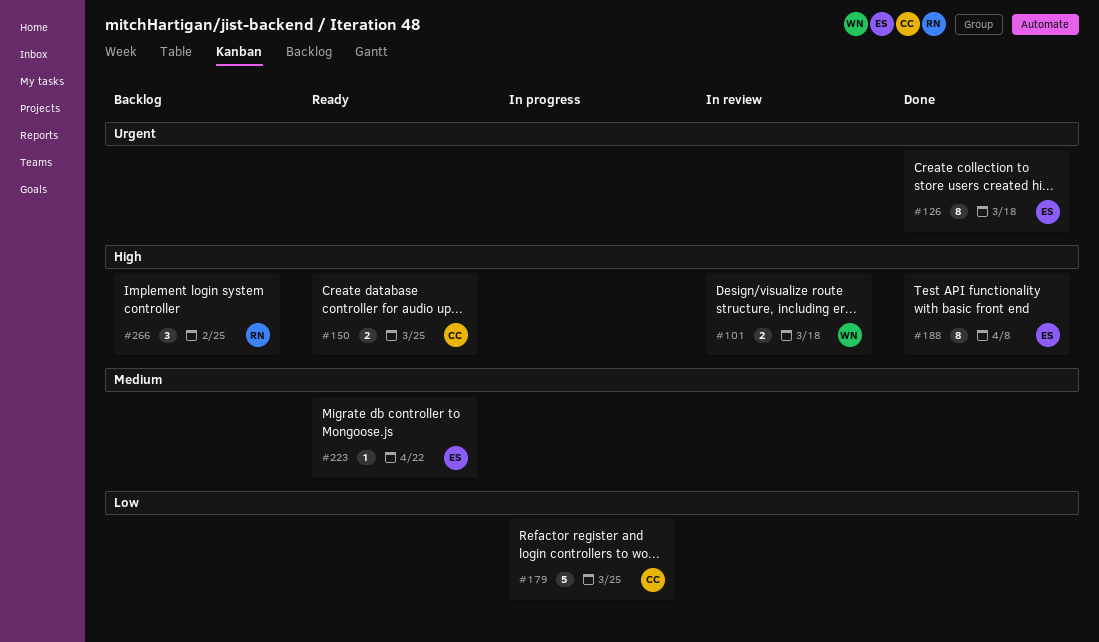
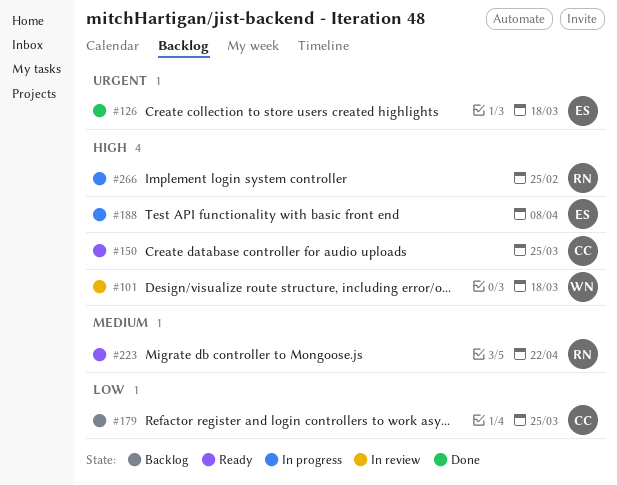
#179, status: In progress -> Backlog
#188, status: Done -> In progress
#223, owner: ES -> RN
#266, status: Backlog -> In progress

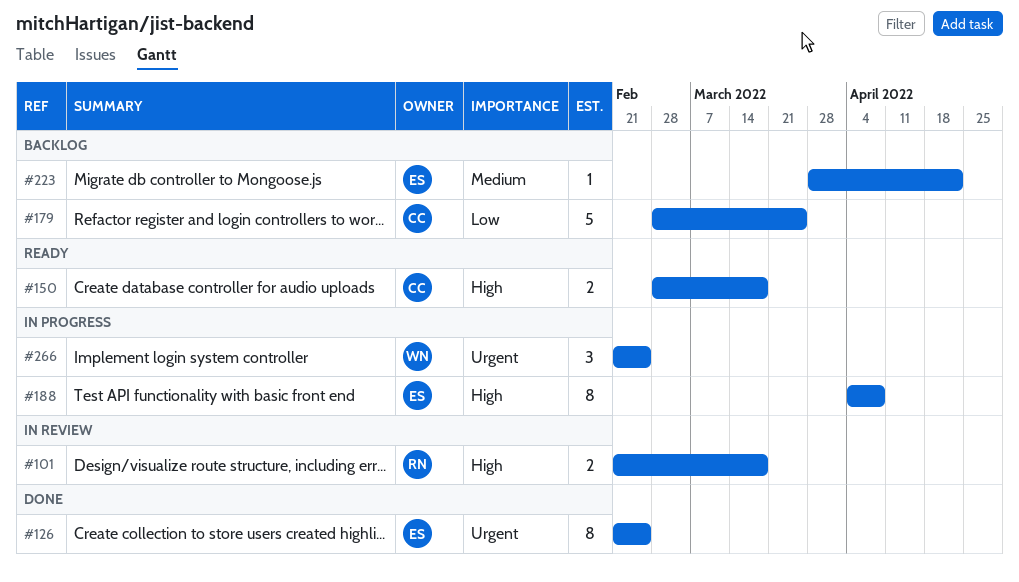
#101, owner: WN -> RN
#126, due: Mar 18 -> Feb 25
#150, due: Mar 25 -> Mar 18
#223, status: Ready -> Backlog
#223, owner: RN -> ES
#266, owner: RN -> WN
#266, priority: High -> Urgent

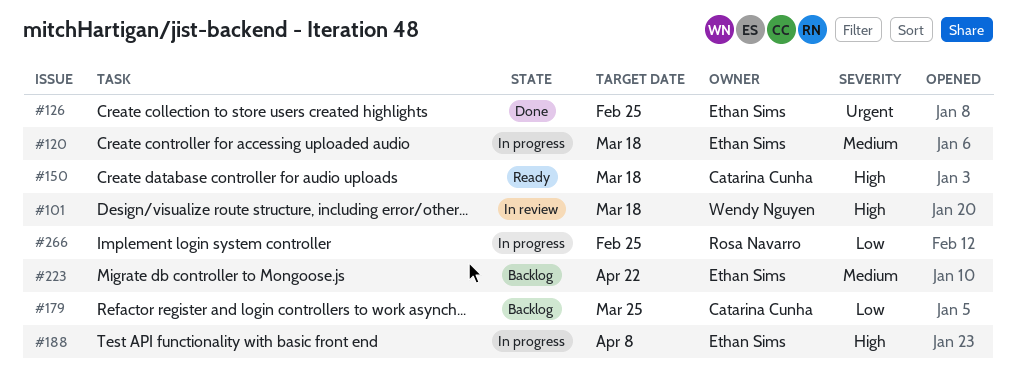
#101, owner: Rosa Navarro -> Wendy Nguyen
#120: none -> present
#266, owner: Wendy Nguyen -> Rosa Navarro
#266, priority: Urgent -> Low

